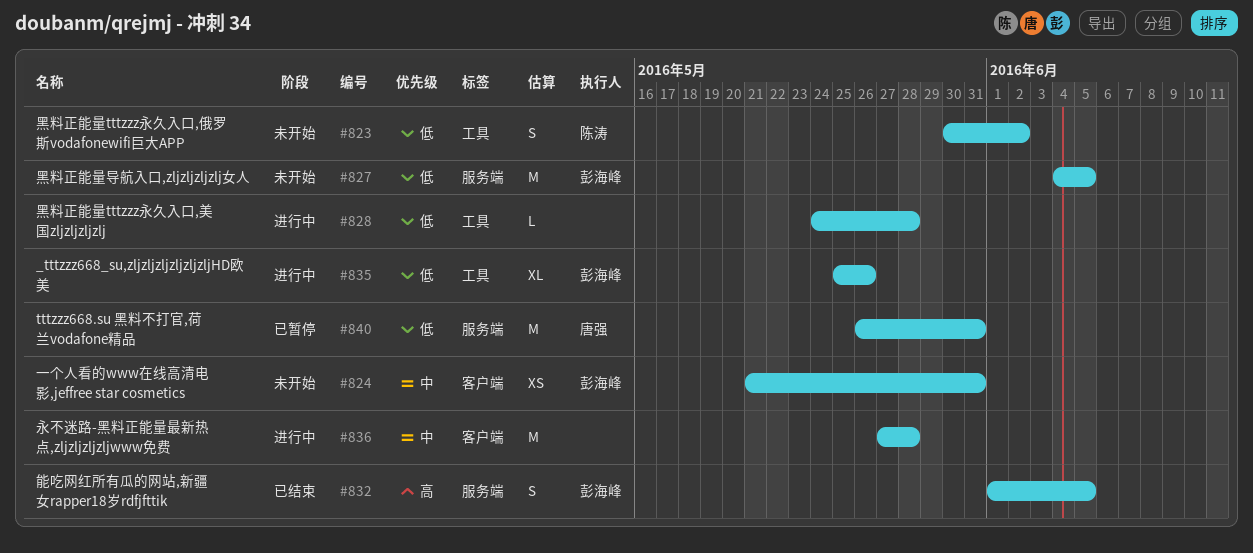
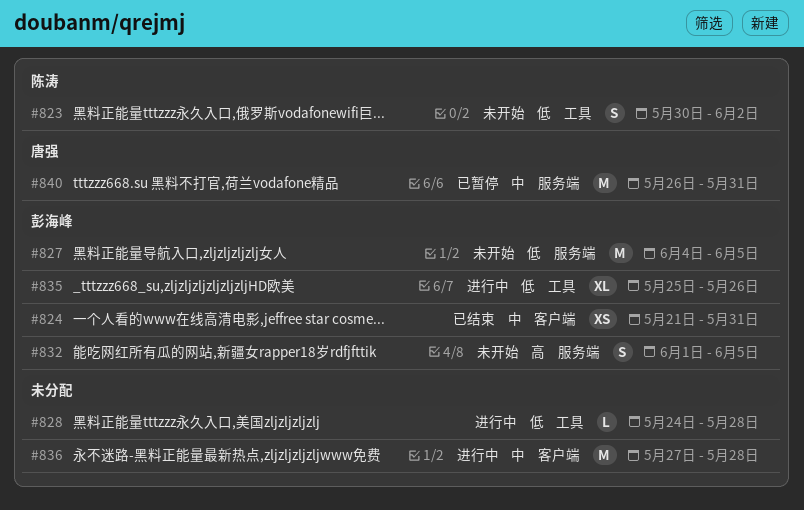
#824, status: 未开始 -> 已结束
#832, status: 已结束 -> 未开始
#840, priority: 低 -> 中

